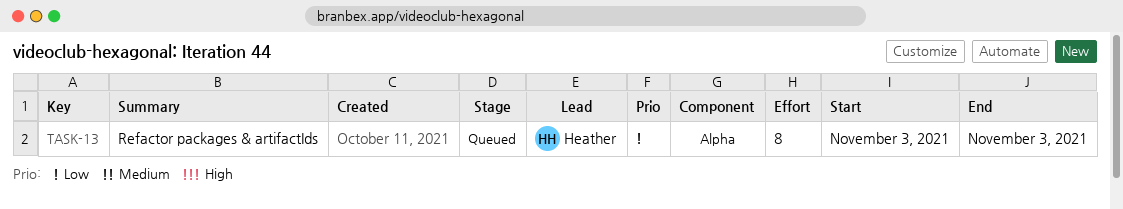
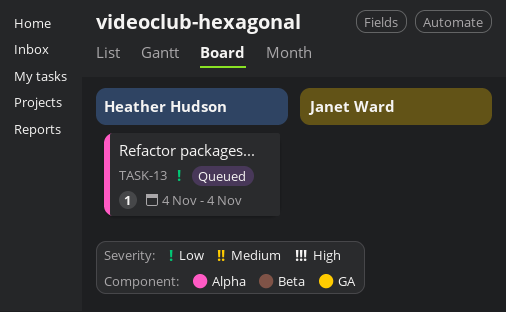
TASK-13, estimate: 8 -> 1
TASK-13, start: Nov 3 -> Nov 4
TASK-13, due: Nov 3 -> Nov 4

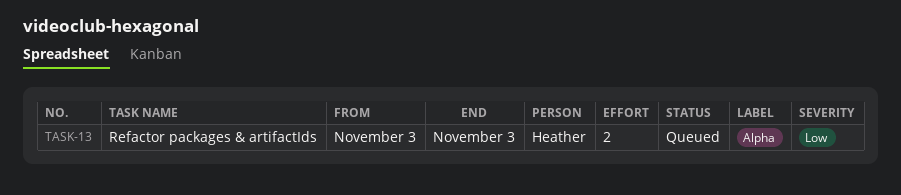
TASK-13, estimate: 1 -> 2
TASK-13, start: Nov 4 -> Nov 3
TASK-13, due: Nov 4 -> Nov 3

